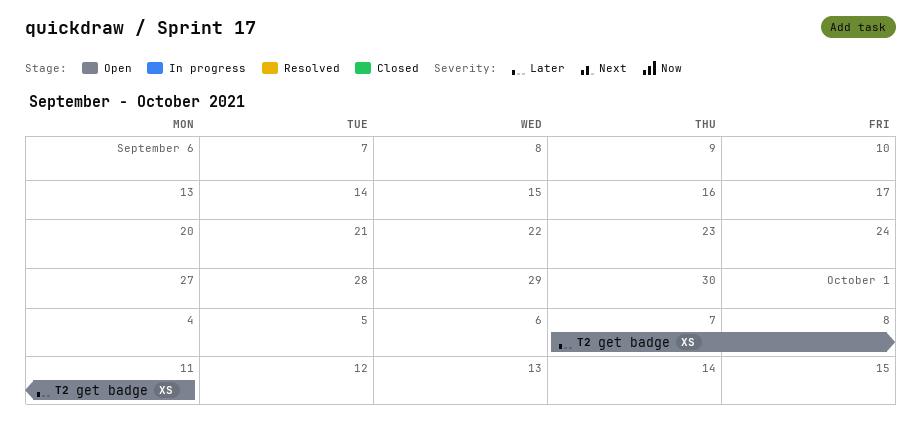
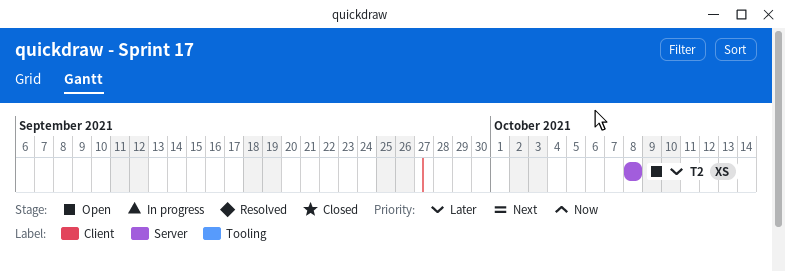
T2, start: Oct 7 -> Oct 8
T2, due: Oct 11 -> Oct 8

